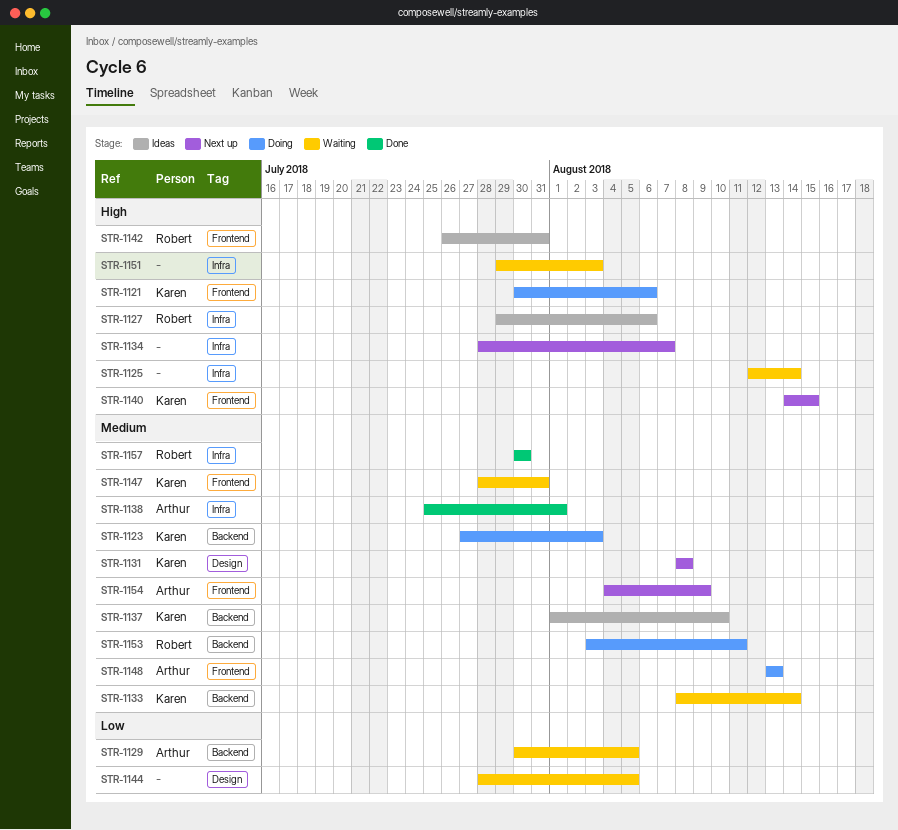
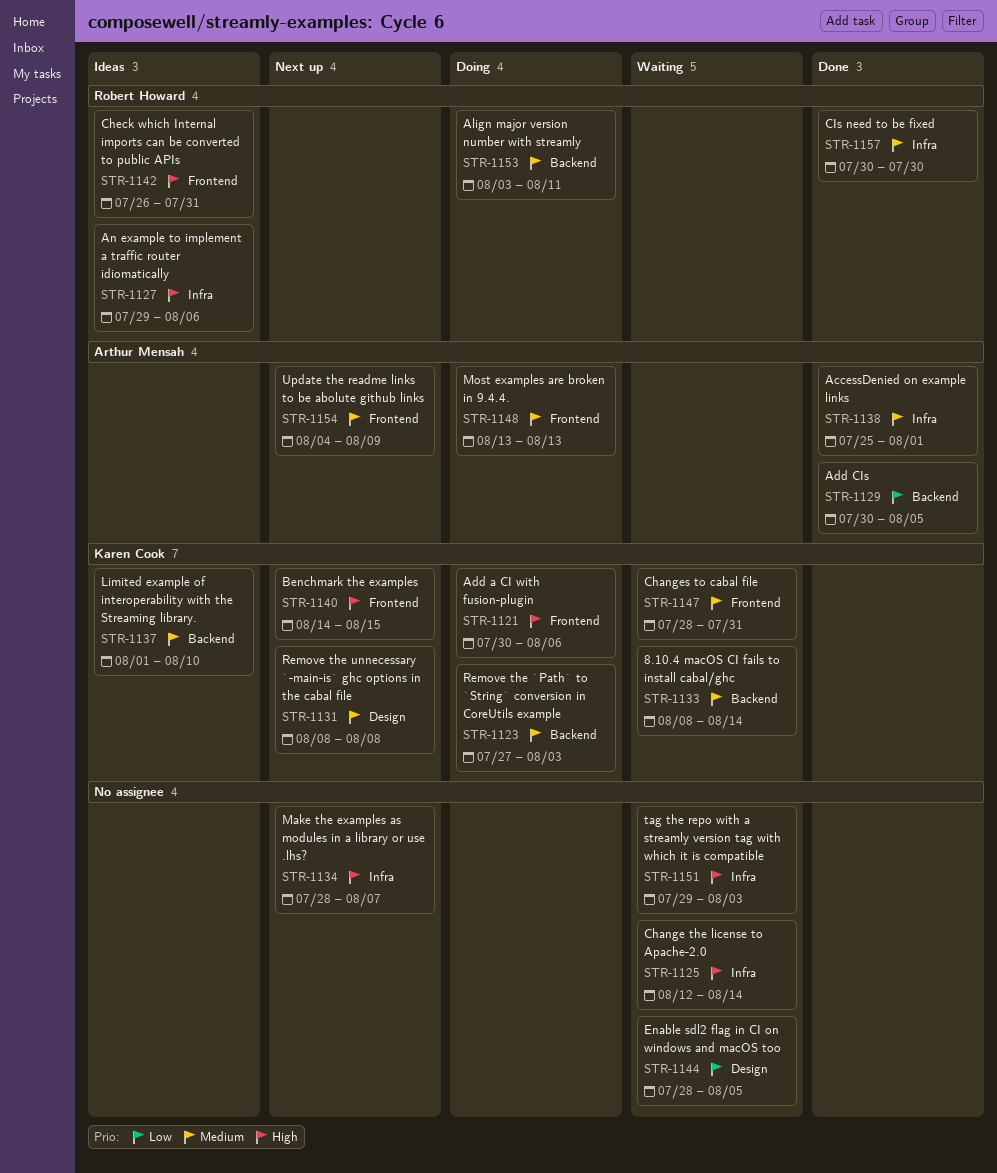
STR-1129, status: Waiting -> Done

